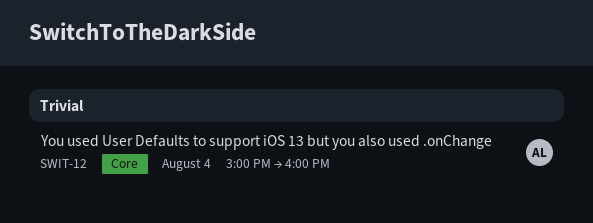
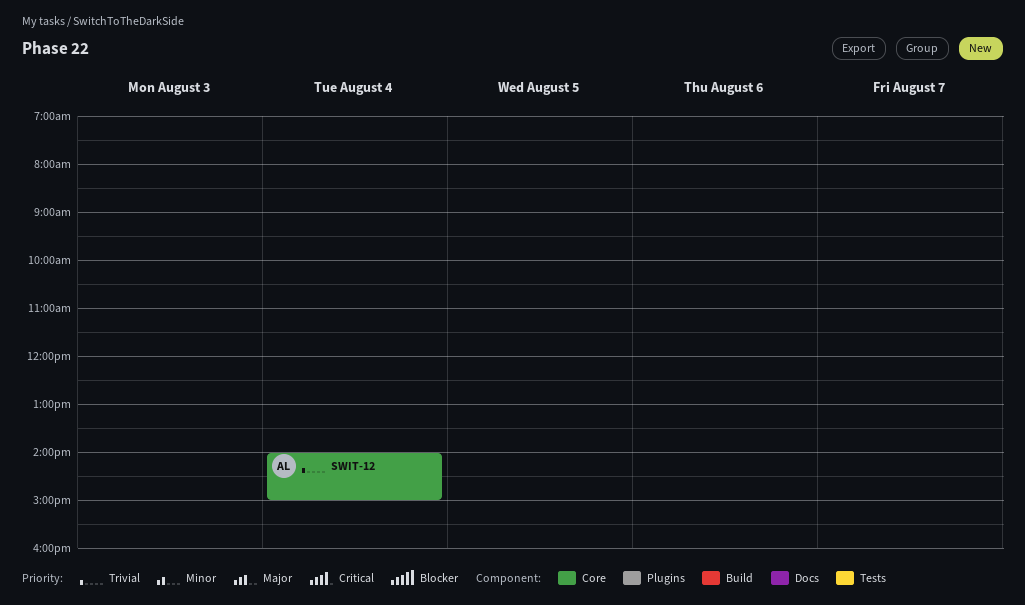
SWIT-12, begins: 15:00 -> 14:00
SWIT-12, ends: 16:00 -> 15:00

